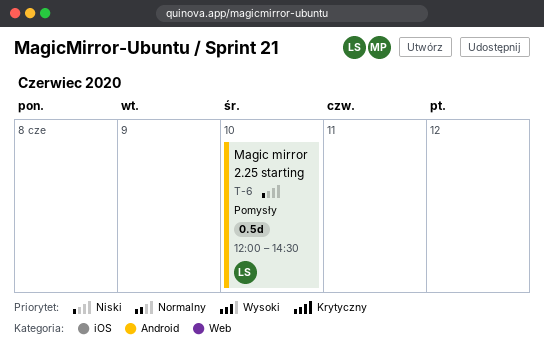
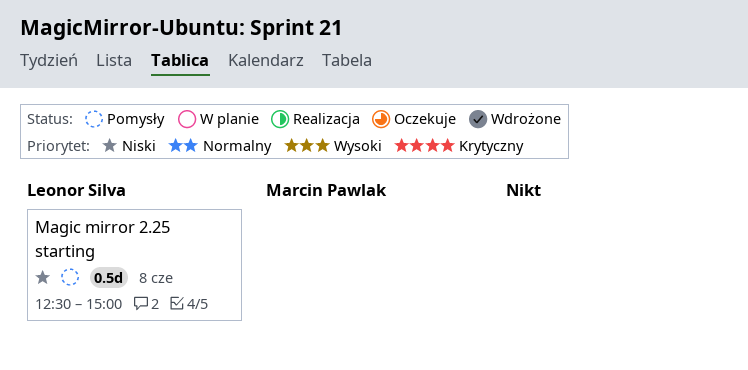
Magic mirror 2.25 starting, day: Jun 10 -> Jun 8
Magic mirror 2.25 starting, begins: 12:00 -> 12:30
Magic mirror 2.25 starting, ends: 14:30 -> 15:00

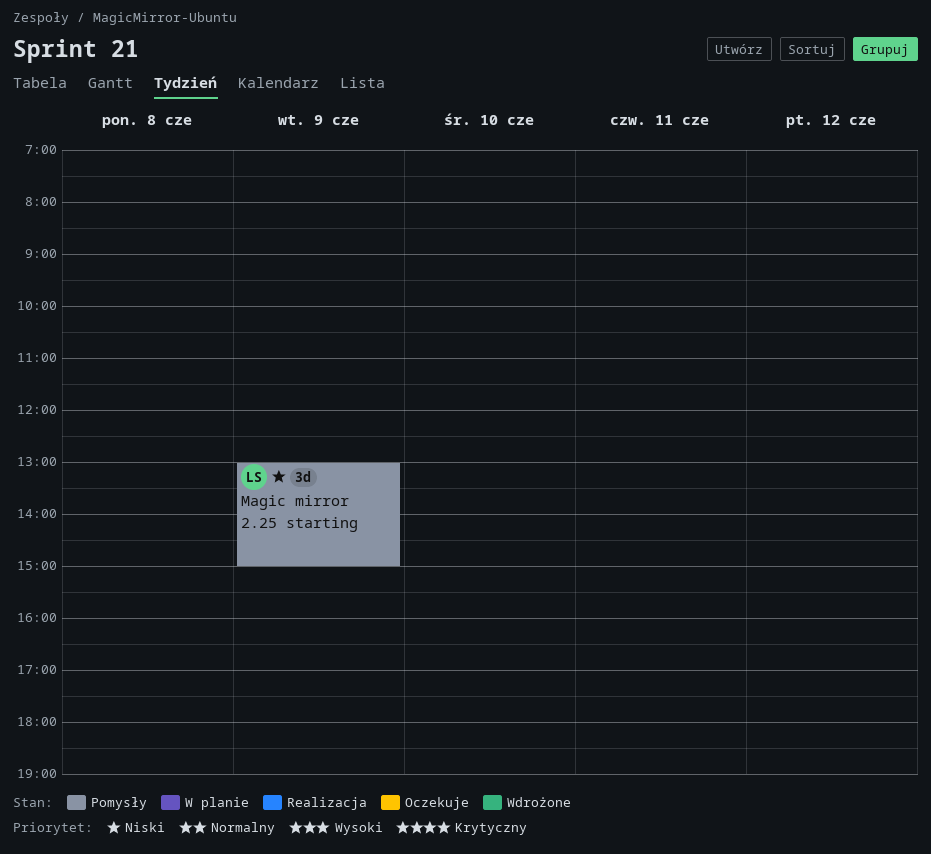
Magic mirror 2.25 starting, estimate: 0.5d -> 3d
Magic mirror 2.25 starting, day: Jun 8 -> Jun 9
Magic mirror 2.25 starting, begins: 12:30 -> 13:00

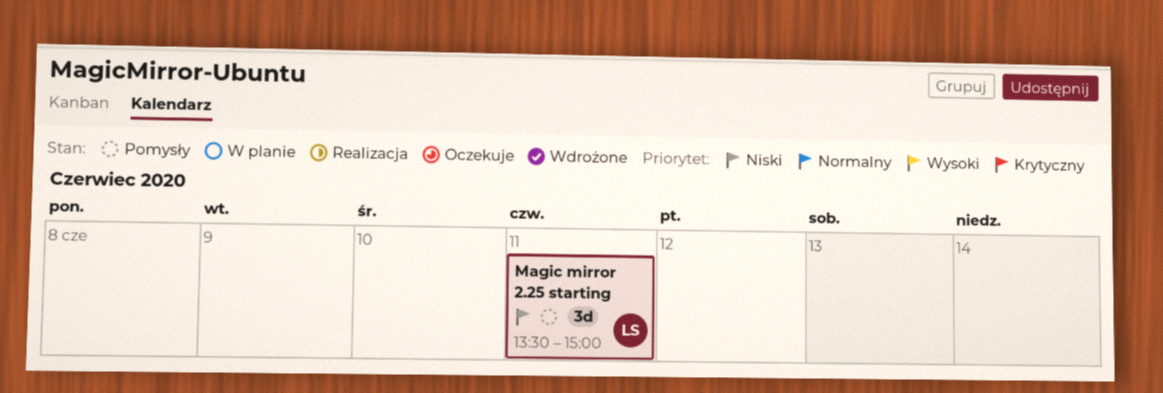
Magic mirror 2.25 starting, day: Jun 9 -> Jun 11
Magic mirror 2.25 starting, begins: 13:00 -> 13:30

